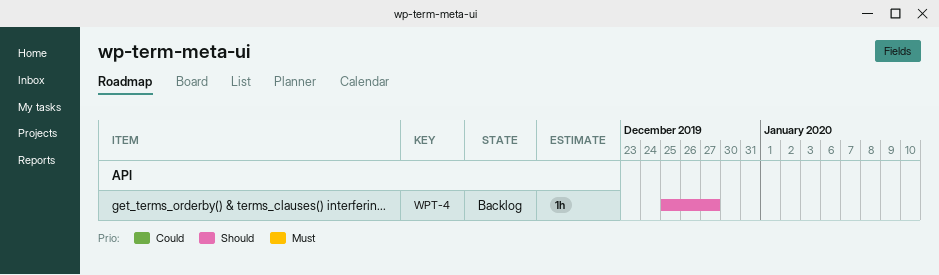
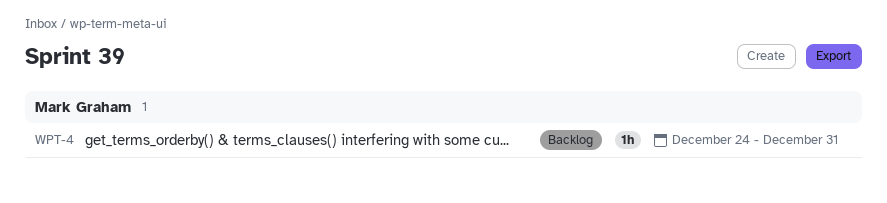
WPT-4, start: Dec 25 -> Dec 24
WPT-4, due: Dec 27 -> Dec 31

